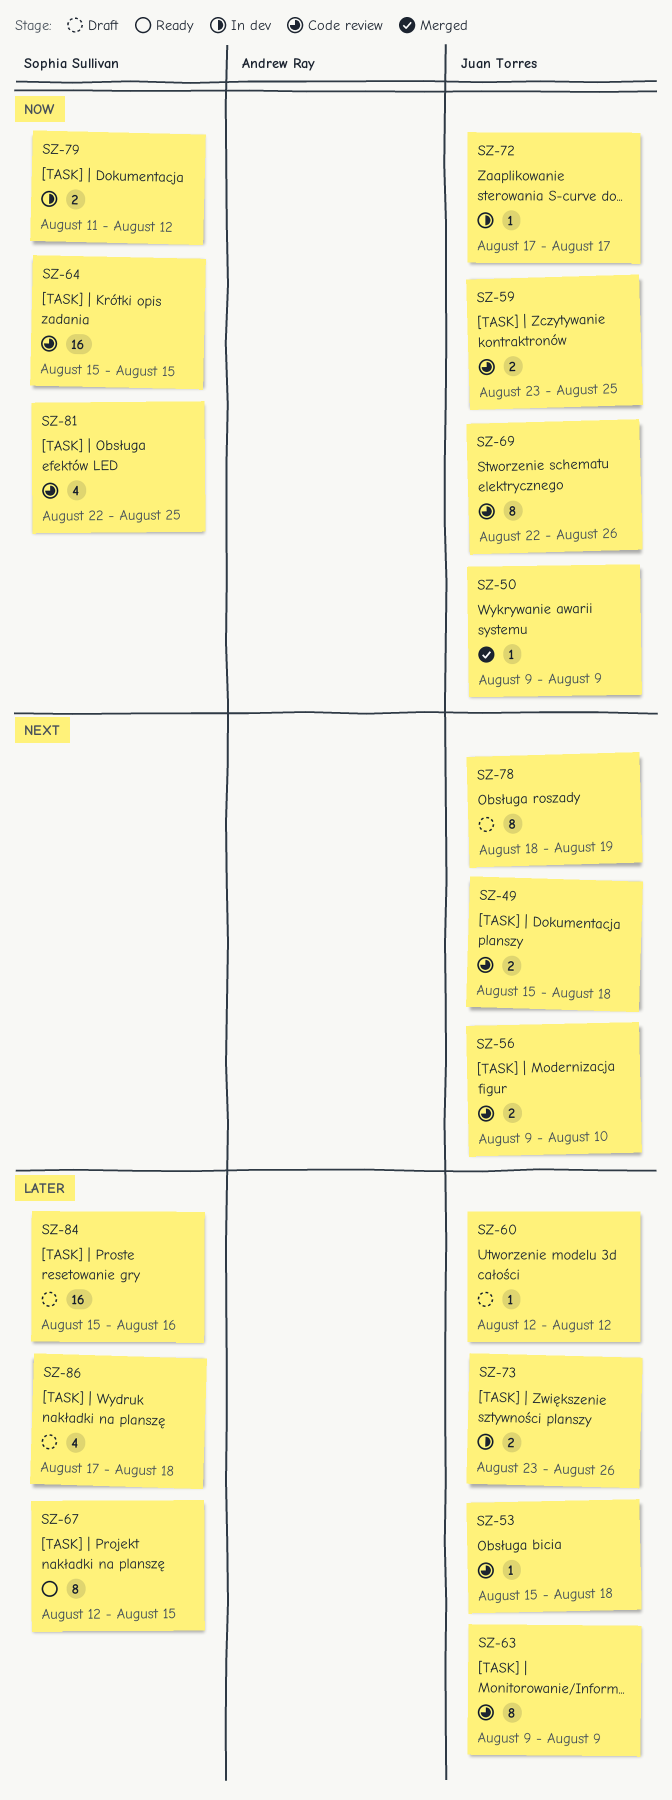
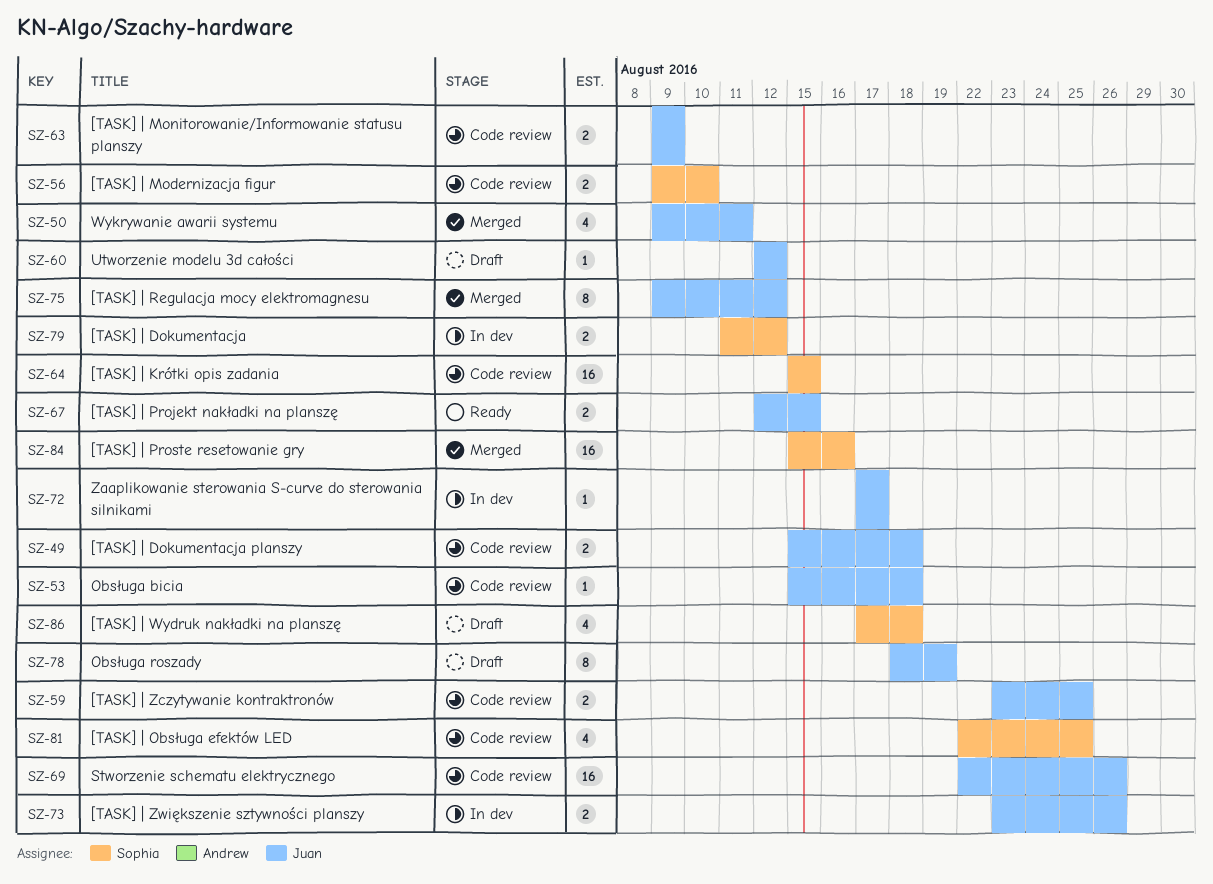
SZ-50, estimate: 1 -> 4
SZ-50, due: Aug 9 -> Aug 11
SZ-56, owner: Juan Torres -> Sophia Sullivan
SZ-63, estimate: 8 -> 2
SZ-67, owner: Sophia Sullivan -> Juan Torres
SZ-67, estimate: 8 -> 2
SZ-69, estimate: 8 -> 16
SZ-75: none -> present
SZ-84, status: Draft -> Merged

